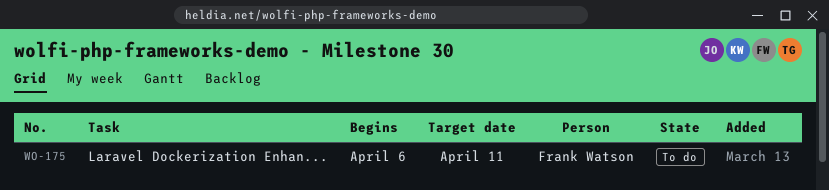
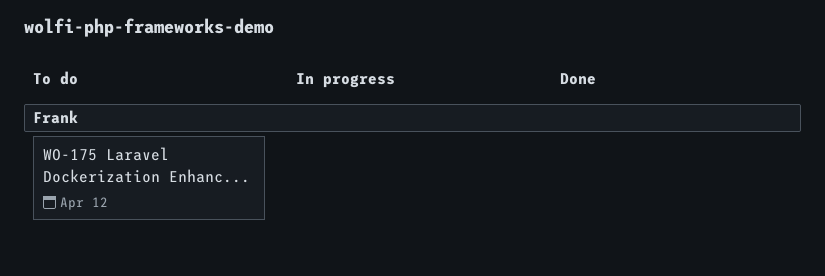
WO-175, due: Apr 11 -> Apr 12

